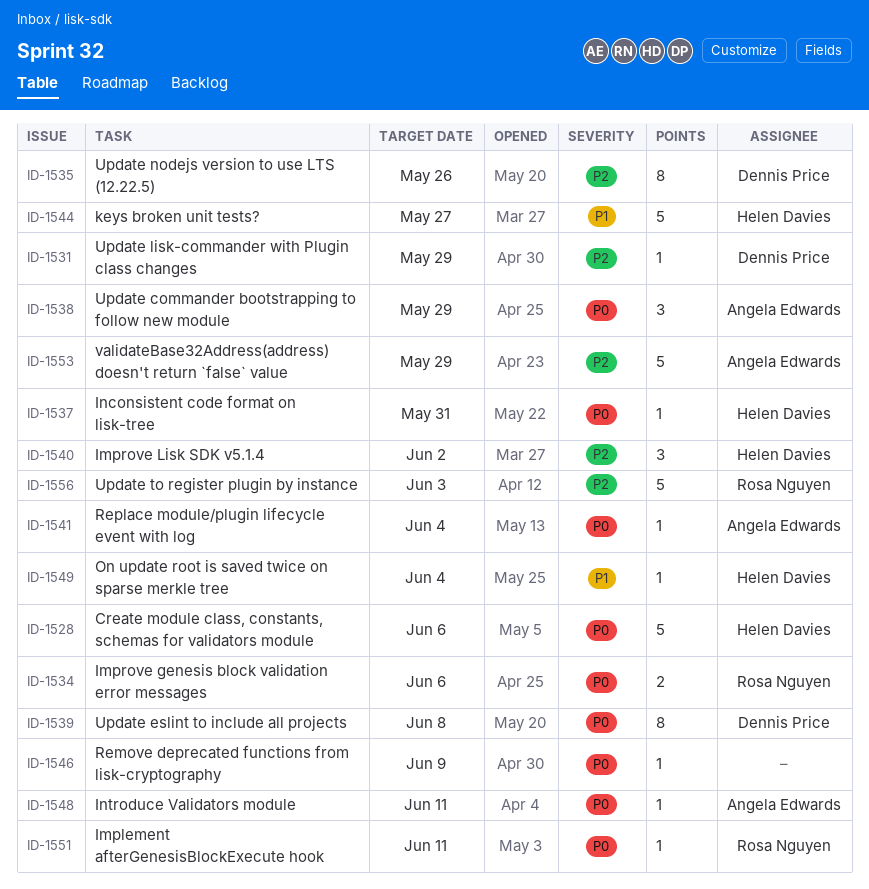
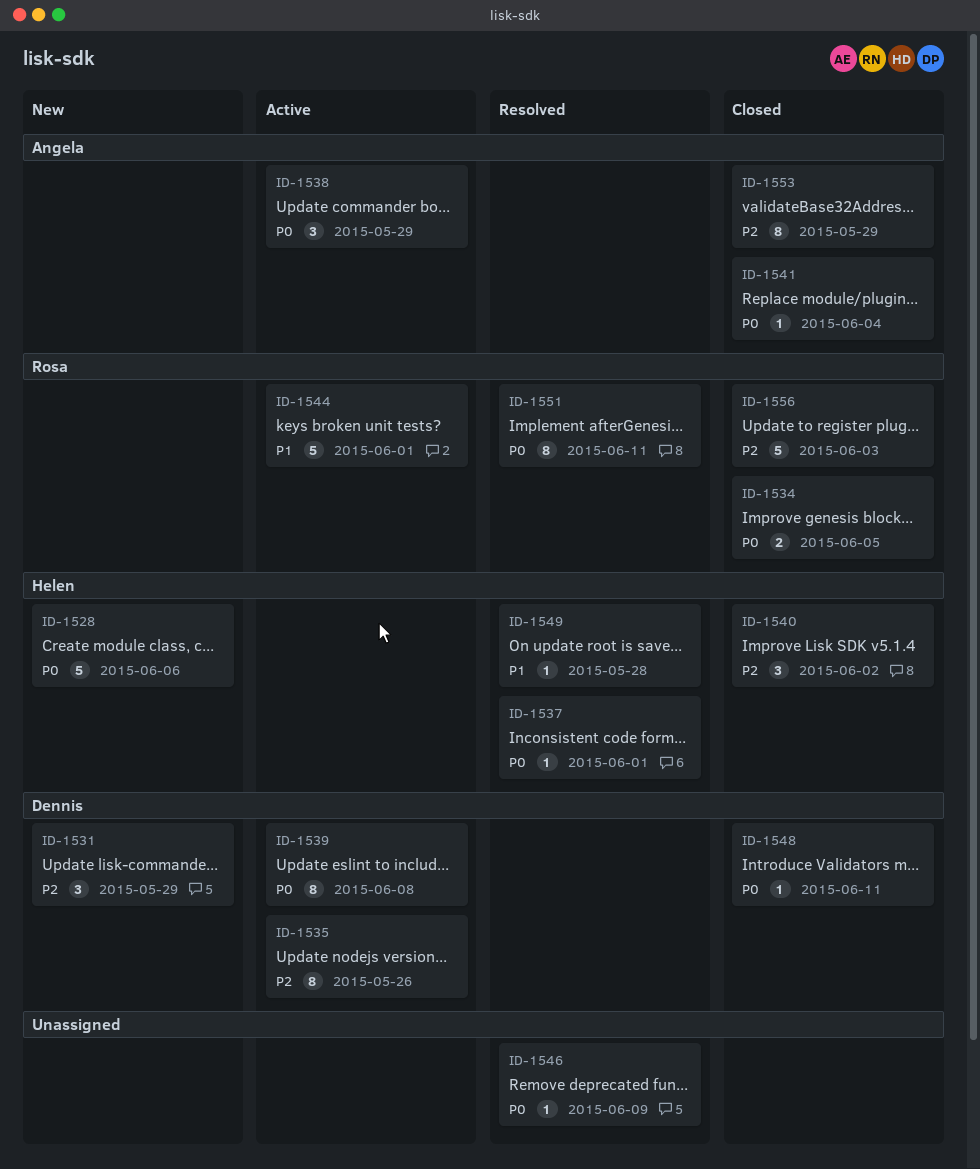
ID-1531, estimate: 1 -> 3
ID-1534, due: Jun 6 -> Jun 5
ID-1537, due: May 31 -> Jun 1
ID-1544, owner: Helen Davies -> Rosa Nguyen
ID-1544, due: May 27 -> Jun 1
ID-1548, owner: Angela Edwards -> Dennis Price
ID-1549, due: Jun 4 -> May 28
ID-1551, estimate: 1 -> 8
ID-1553, estimate: 5 -> 8

